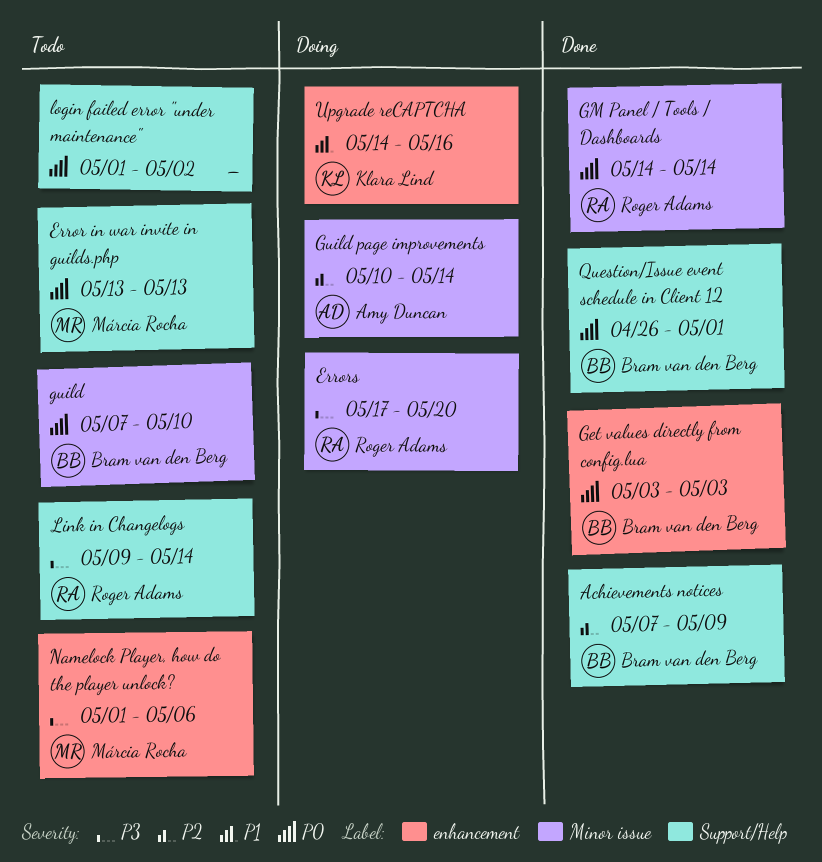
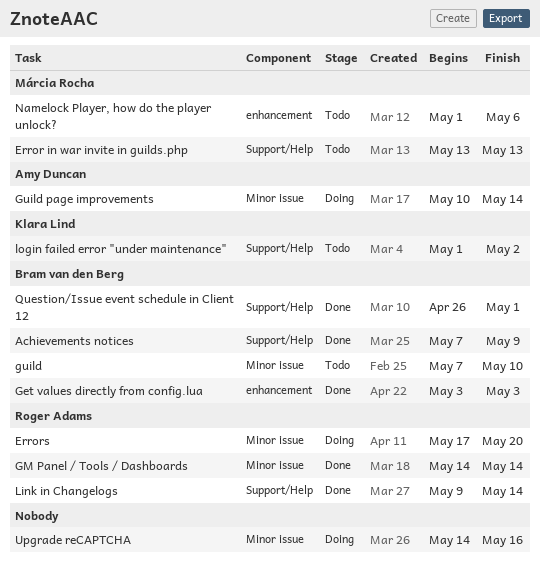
Link in Changelogs, status: Todo -> Done
login failed error "under maintenance", owner: none -> Klara Lind
Upgrade reCAPTCHA, owner: Klara Lind -> none
Upgrade reCAPTCHA, label: enhancement -> Minor issue

